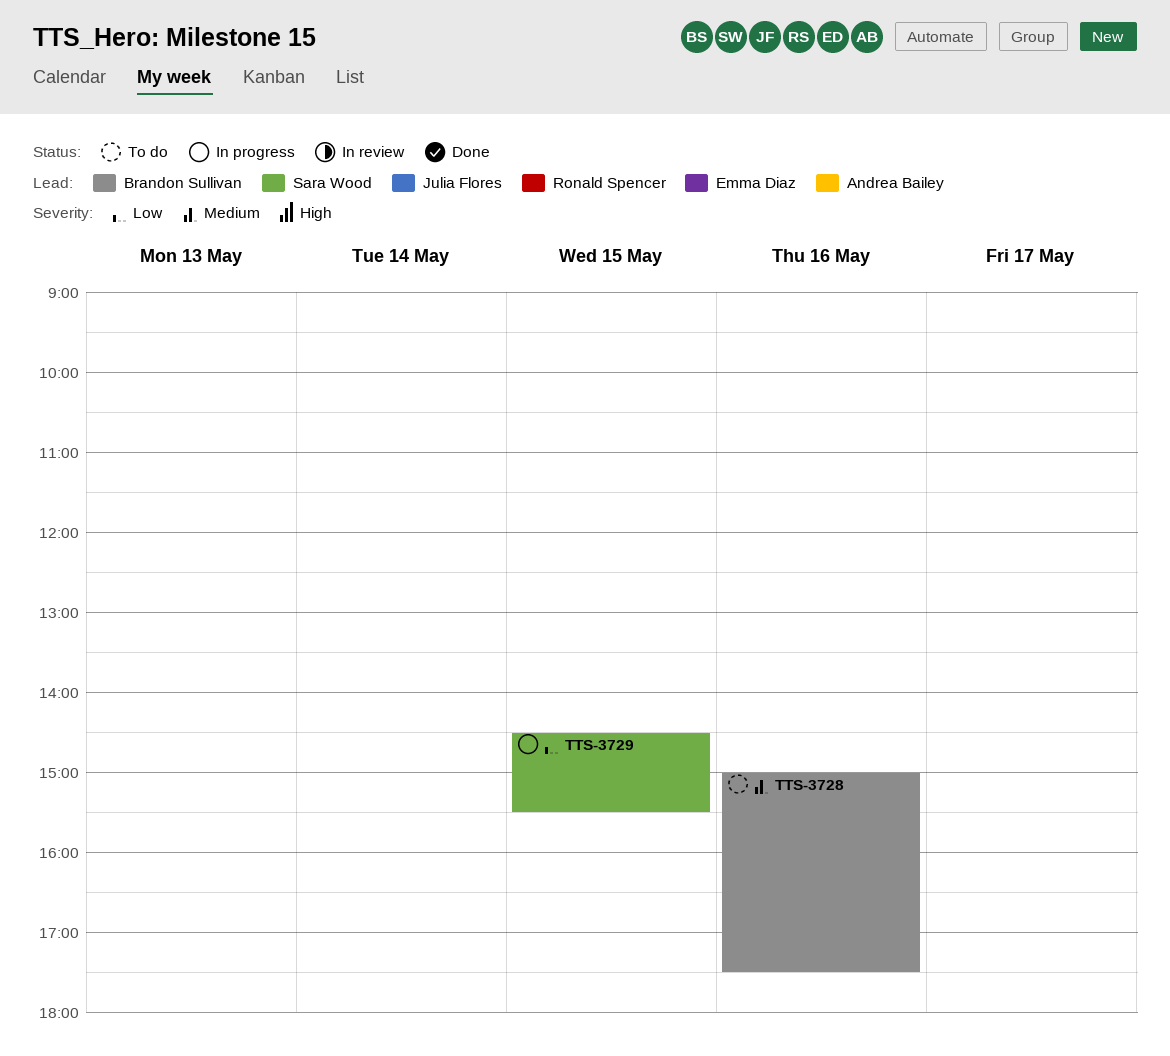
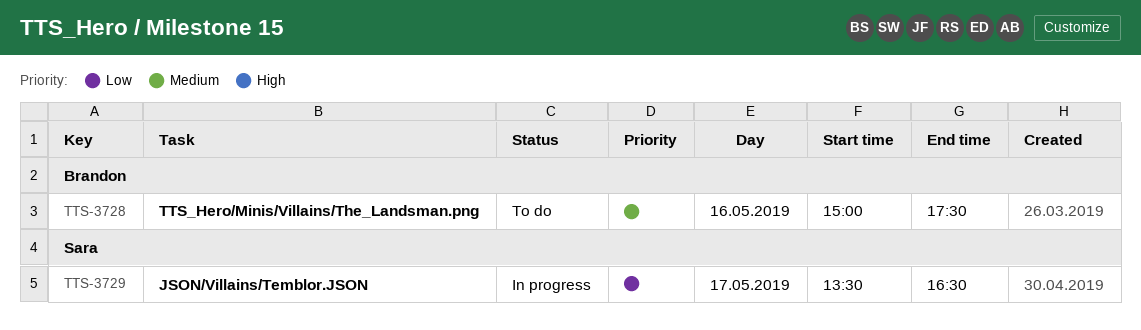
TTS-3729, day: May 15 -> May 17
TTS-3729, begins: 14:30 -> 13:30
TTS-3729, ends: 15:30 -> 16:30

